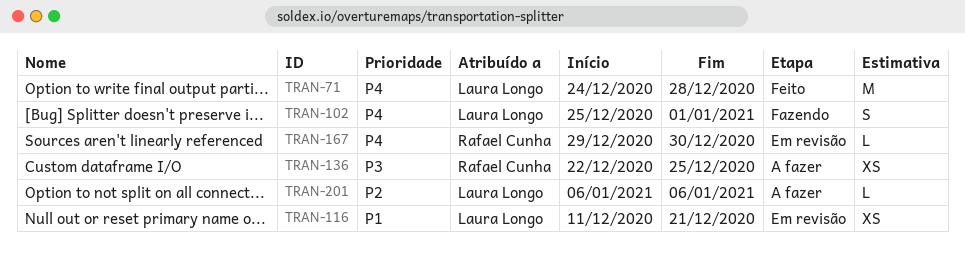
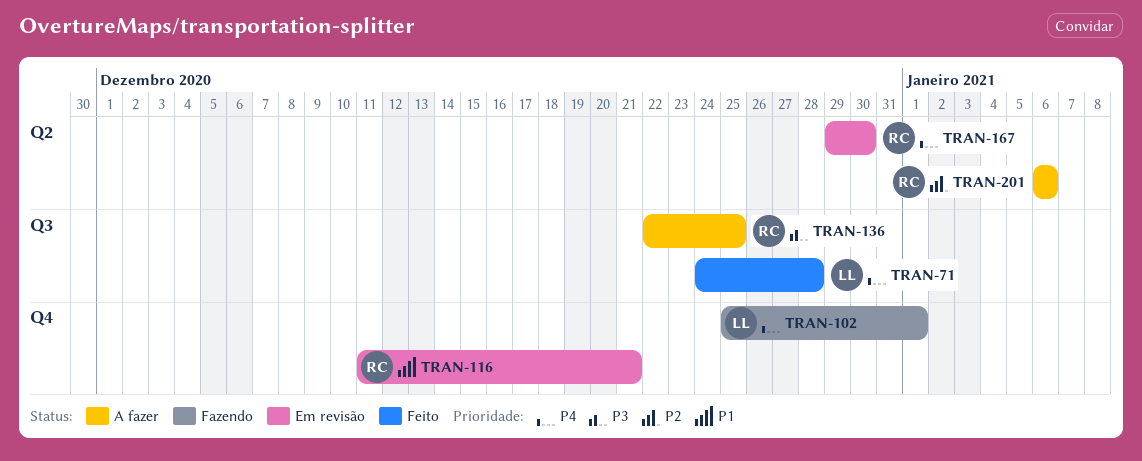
TRAN-116, owner: Laura Longo -> Rafael Cunha
TRAN-201, owner: Laura Longo -> Rafael Cunha

